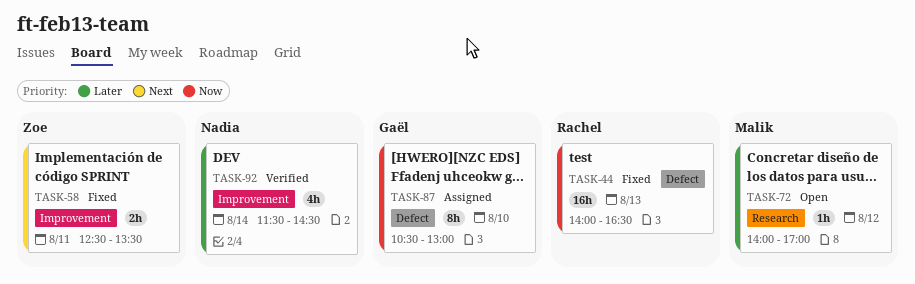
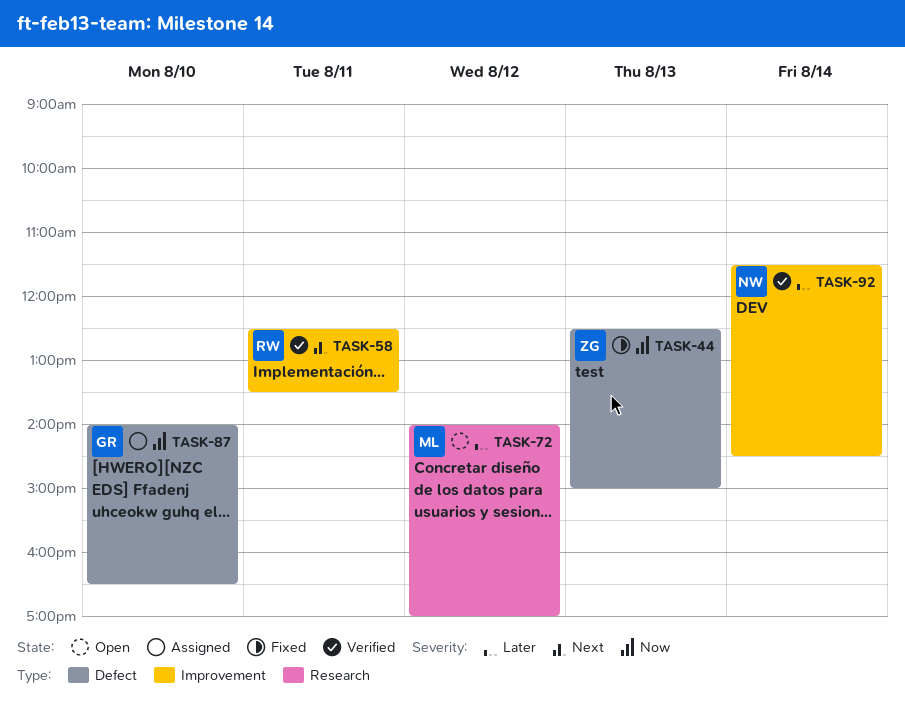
TASK-44, owner: Rachel -> Zoe
TASK-44, begins: 14:00 -> 12:30
TASK-44, ends: 16:30 -> 15:00
TASK-58, status: Fixed -> Verified
TASK-58, owner: Zoe -> Rachel
TASK-87, begins: 10:30 -> 14:00
TASK-87, ends: 13:00 -> 16:30

